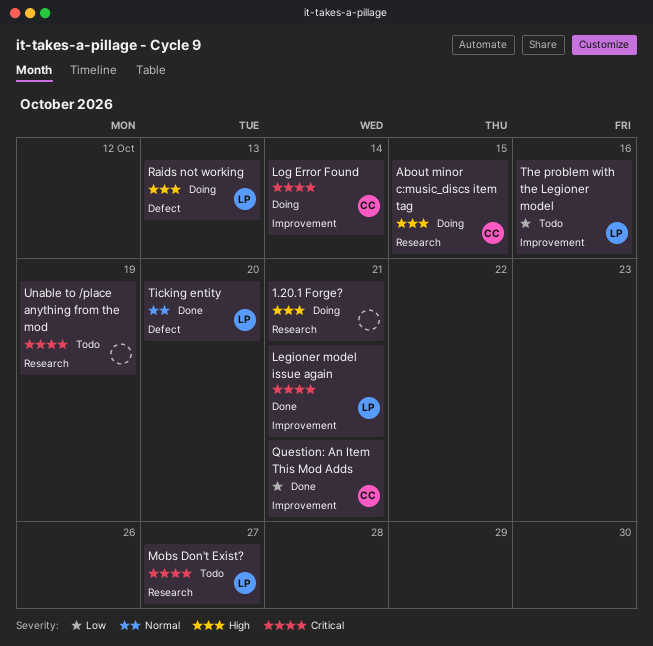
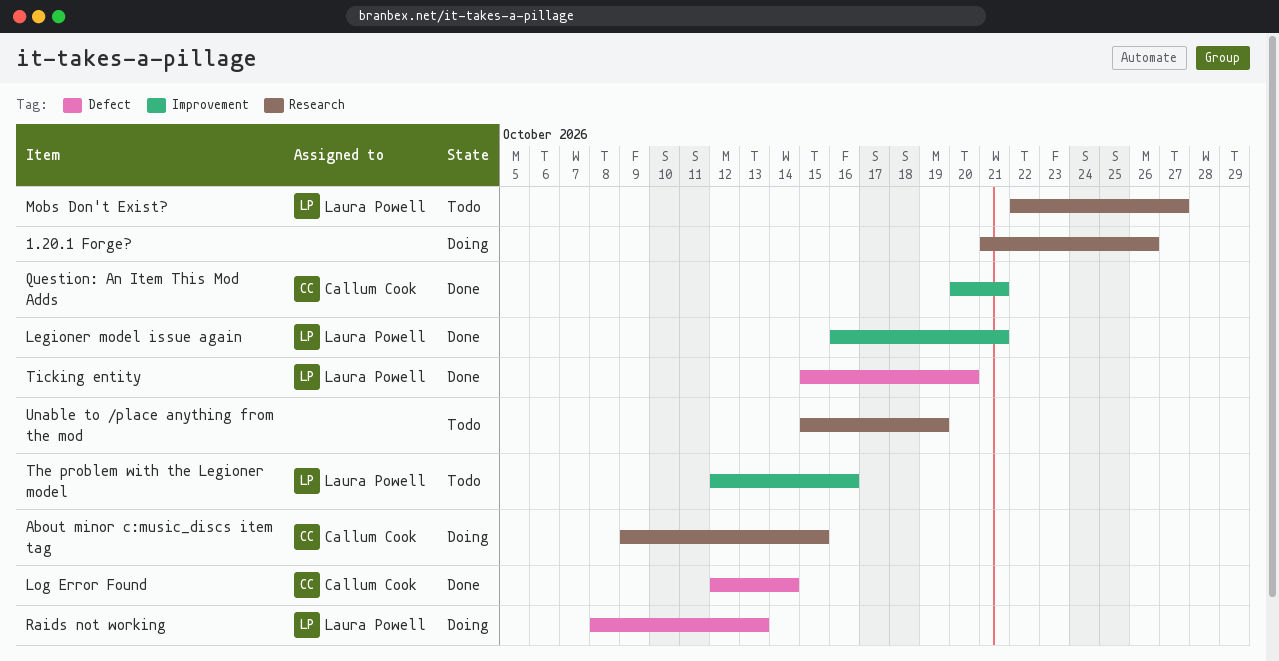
1.20.1 Forge?, due: Oct 21 -> Oct 26
Log Error Found, status: Doing -> Done
Log Error Found, label: Improvement -> Defect

